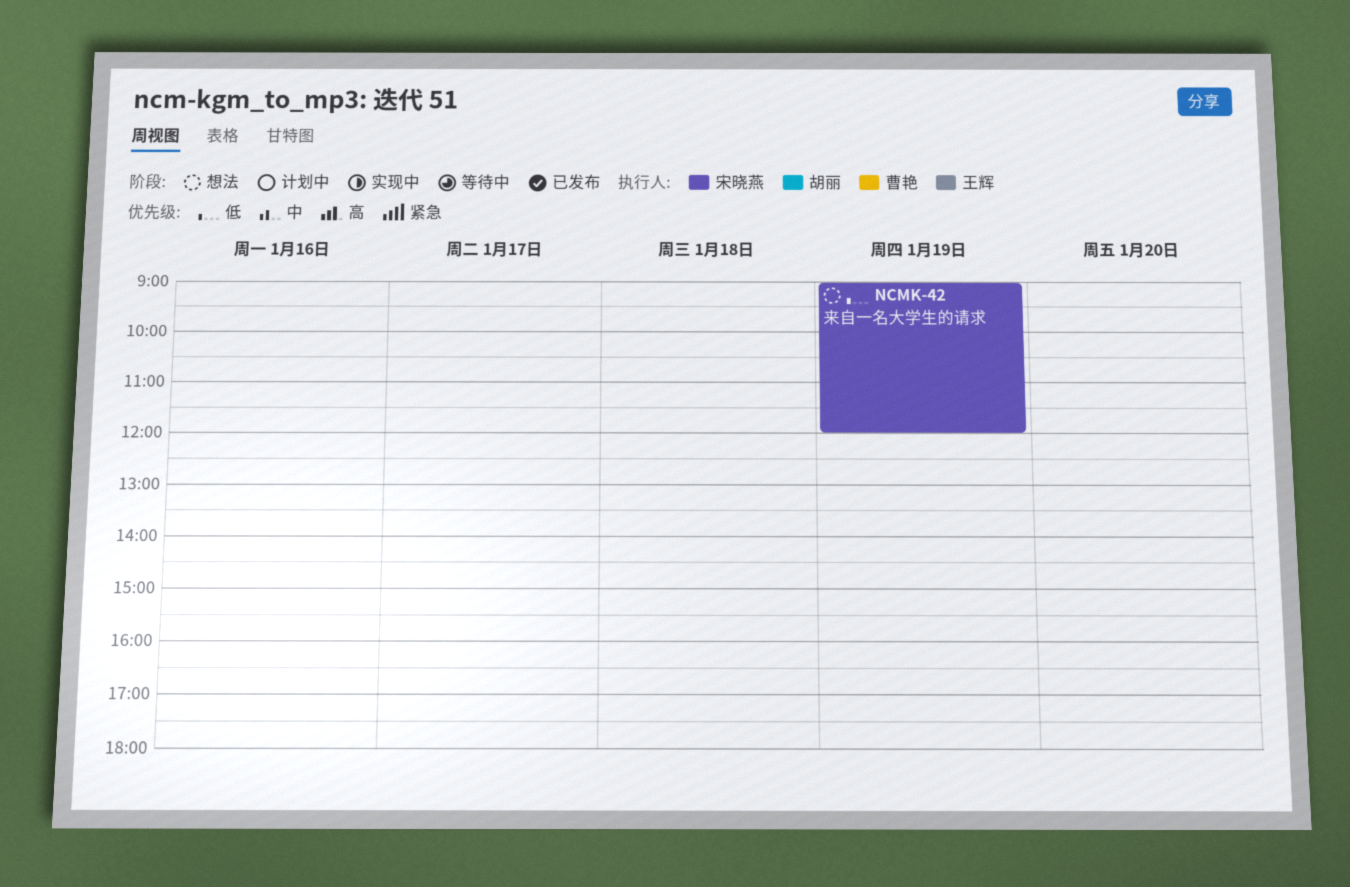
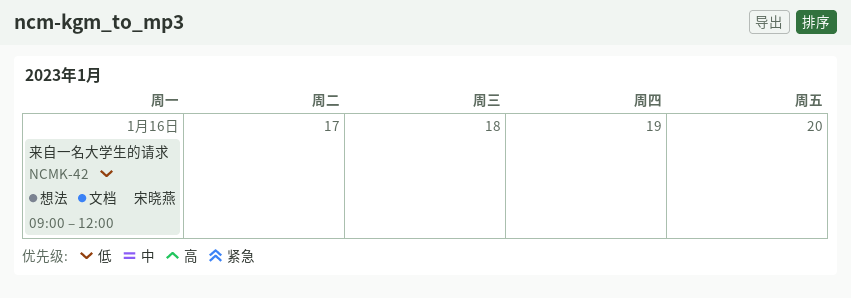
NCMK-42, day: Jan 19 -> Jan 16

